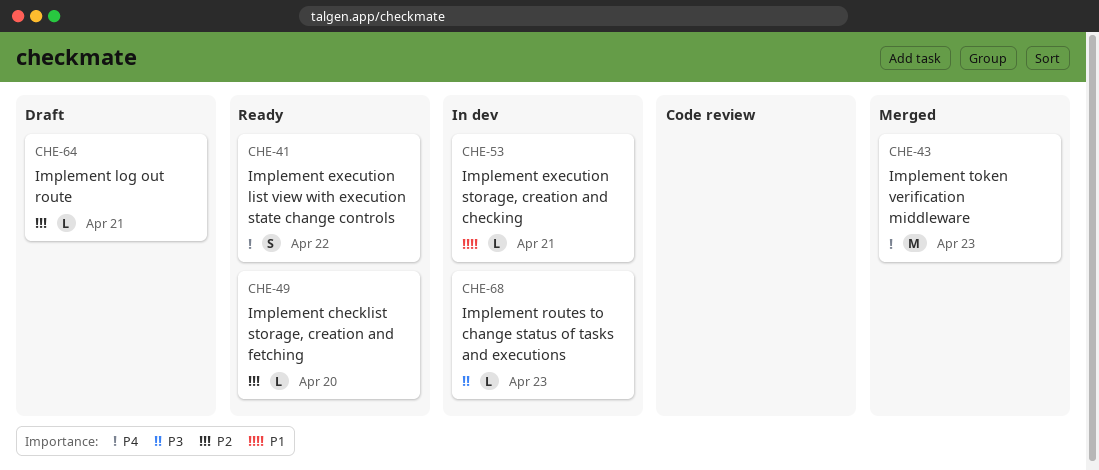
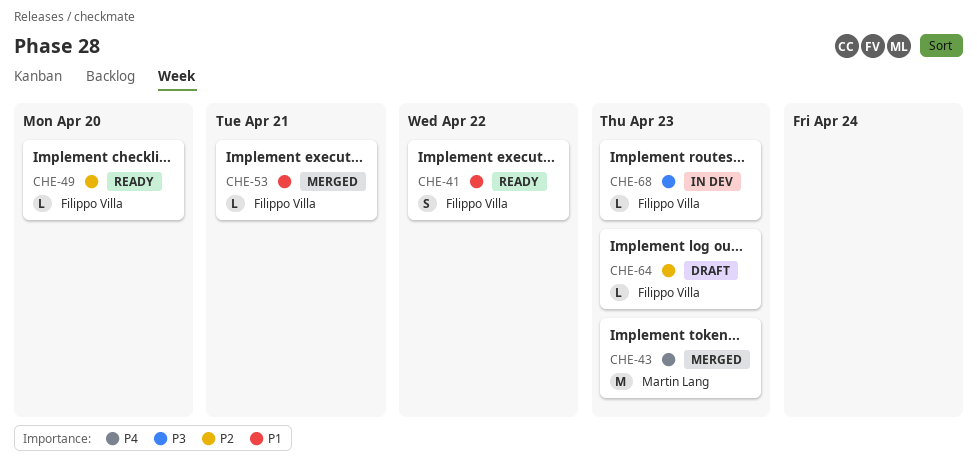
CHE-41, priority: P4 -> P1
CHE-53, status: In dev -> Merged
CHE-64, due: Apr 21 -> Apr 23

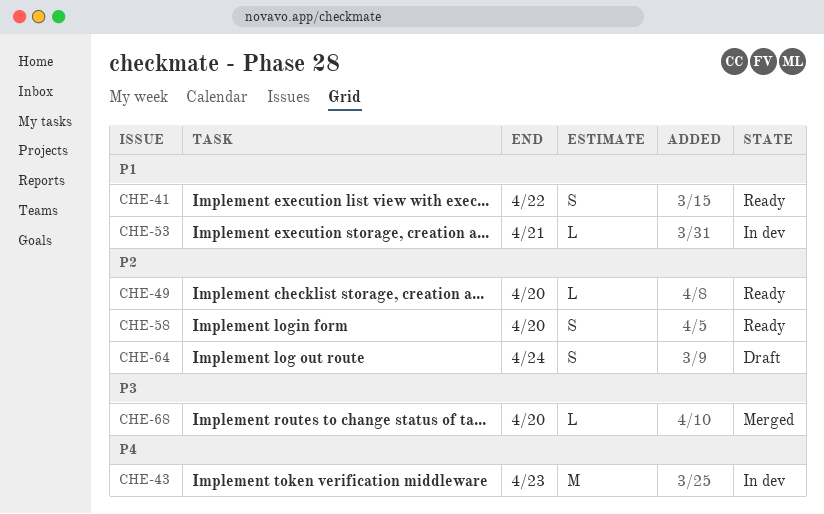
CHE-43, status: Merged -> In dev
CHE-53, status: Merged -> In dev
CHE-58: none -> present
CHE-64, estimate: L -> S
CHE-64, due: Apr 23 -> Apr 24
CHE-68, status: In dev -> Merged
CHE-68, due: Apr 23 -> Apr 20

